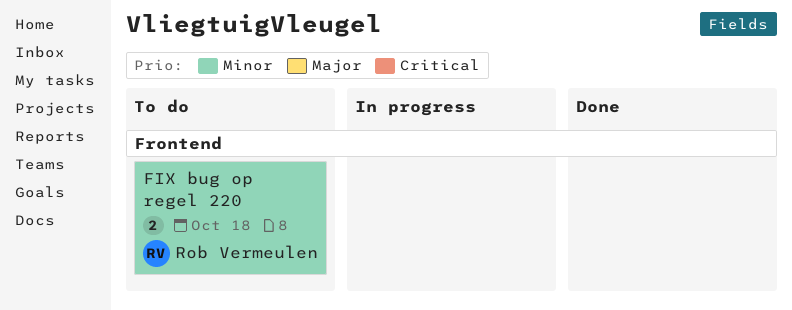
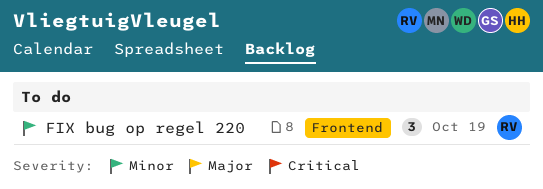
FIX bug op regel 220, estimate: 2 -> 3
FIX bug op regel 220, due: Oct 18 -> Oct 19

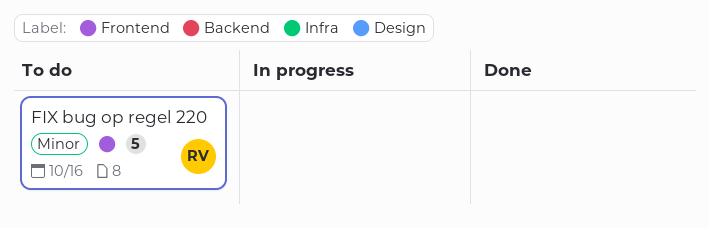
FIX bug op regel 220, estimate: 3 -> 5
FIX bug op regel 220, due: Oct 19 -> Oct 16

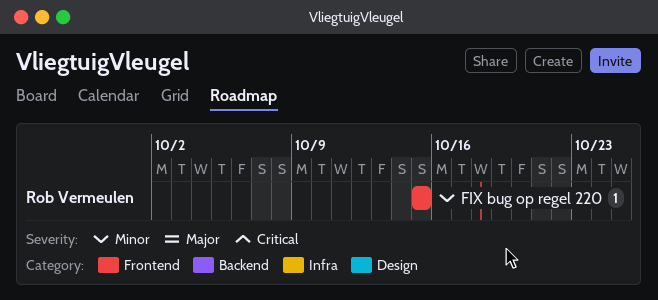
FIX bug op regel 220, estimate: 5 -> 1
FIX bug op regel 220, due: Oct 16 -> Oct 15

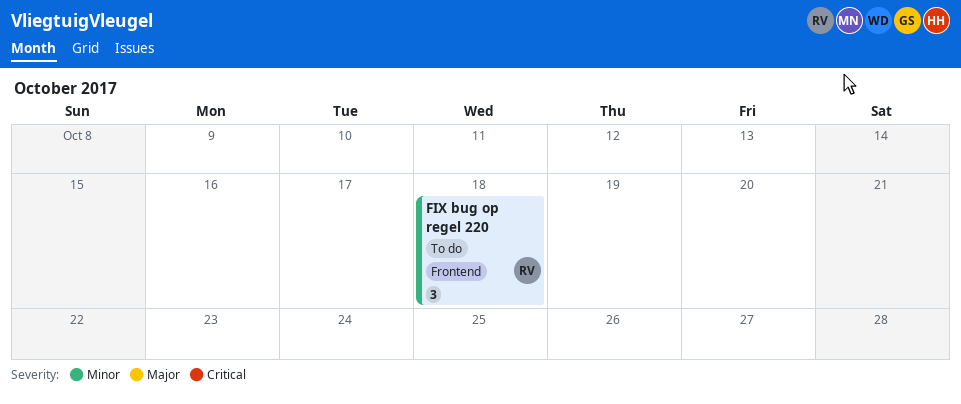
FIX bug op regel 220, estimate: 1 -> 3
FIX bug op regel 220, due: Oct 15 -> Oct 18

